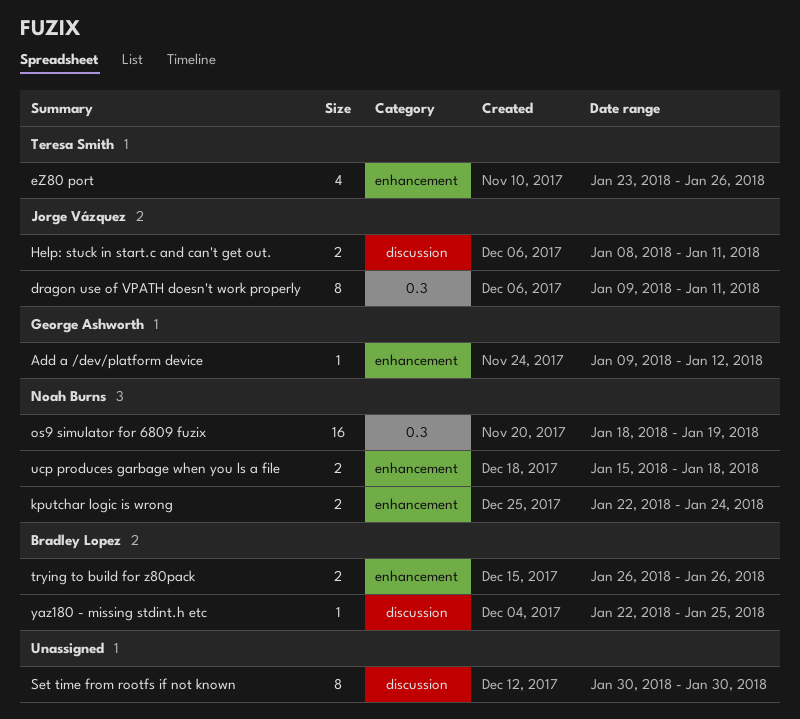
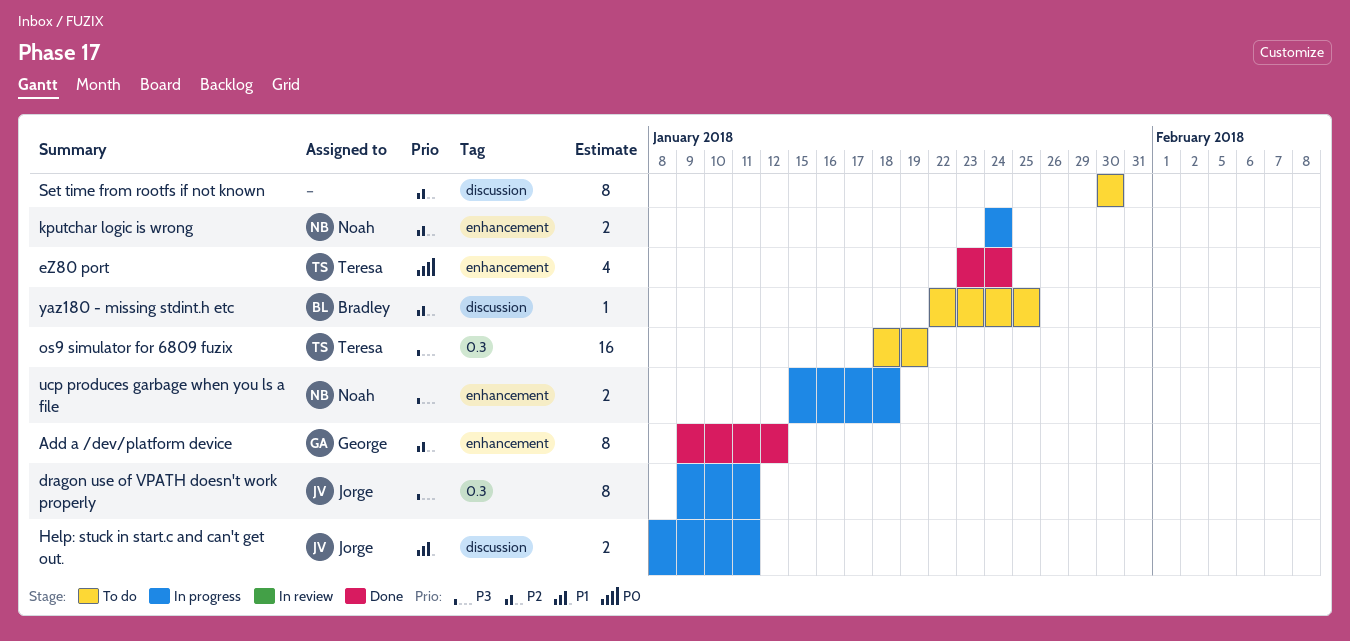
Add a /dev/platform device, estimate: 1 -> 8
eZ80 port, due: Jan 26 -> Jan 24
kputchar logic is wrong, start: Jan 22 -> Jan 24
os9 simulator for 6809 fuzix, owner: Noah Burns -> Teresa Smith
trying to build for z80pack: present -> none

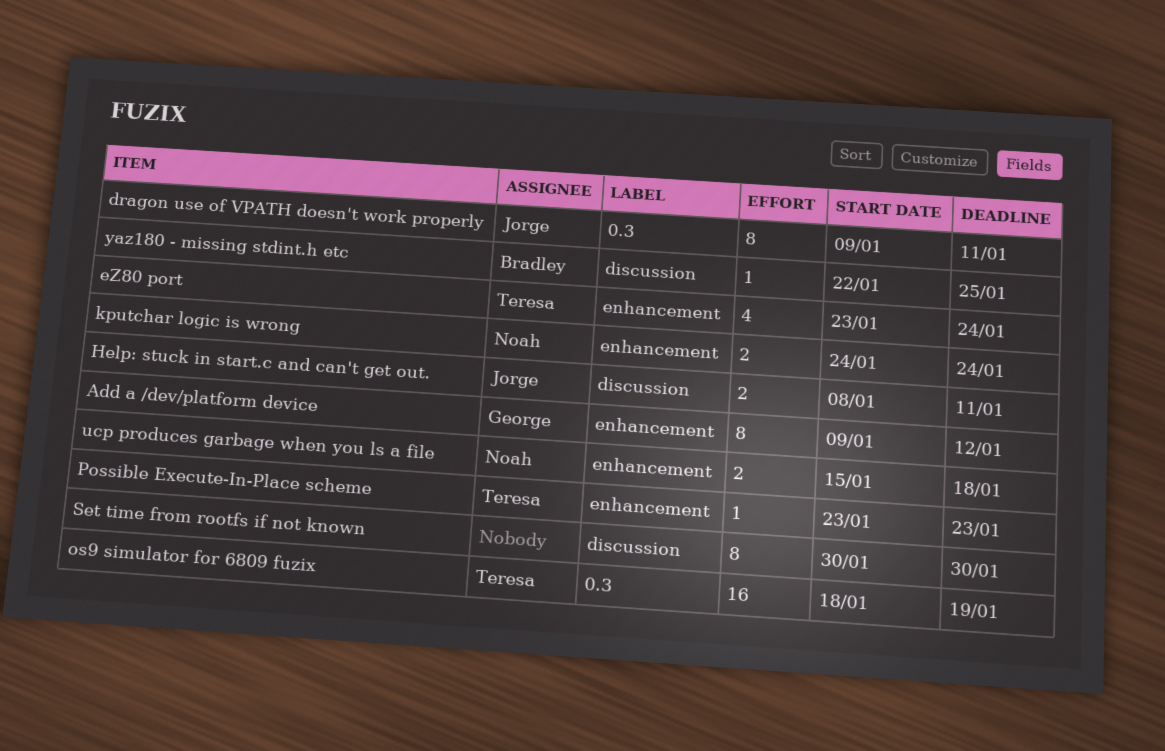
Possible Execute-In-Place scheme: none -> present

